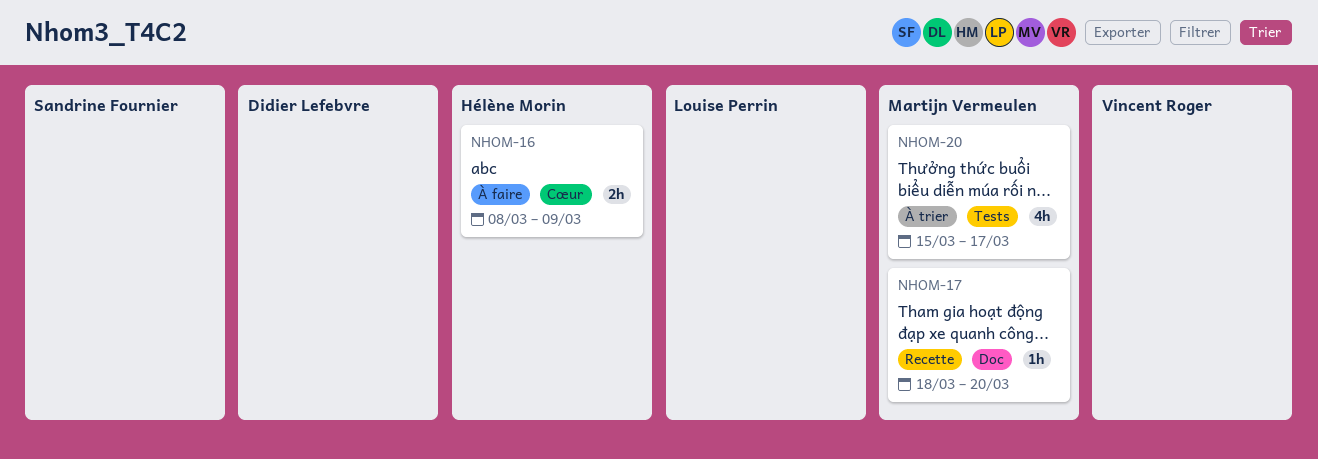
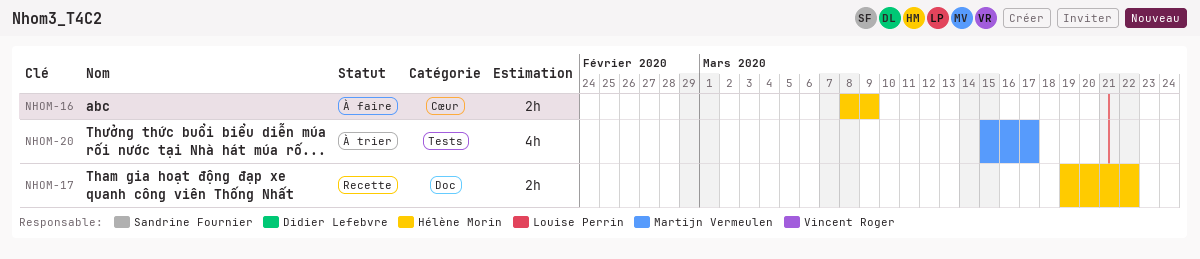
NHOM-17, owner: Martijn Vermeulen -> Hélène Morin
NHOM-17, estimate: 1h -> 2h
NHOM-17, start: Mar 18 -> Mar 19
NHOM-17, due: Mar 20 -> Mar 22

